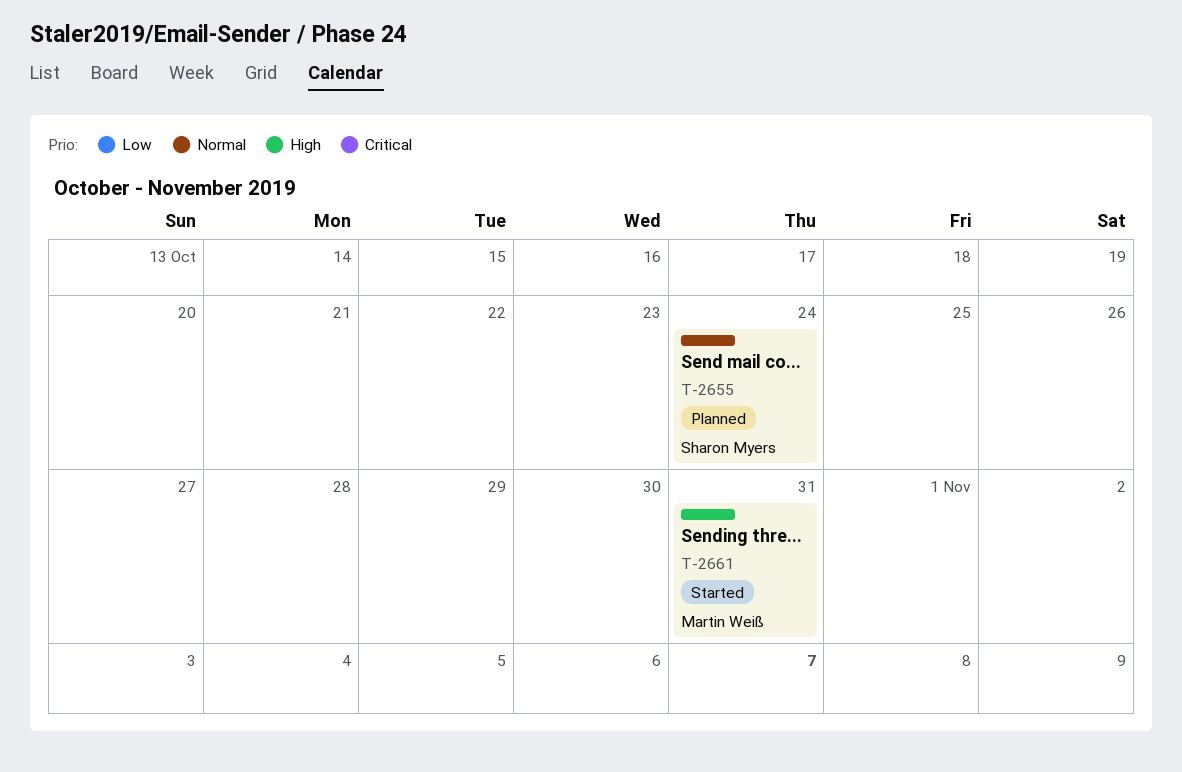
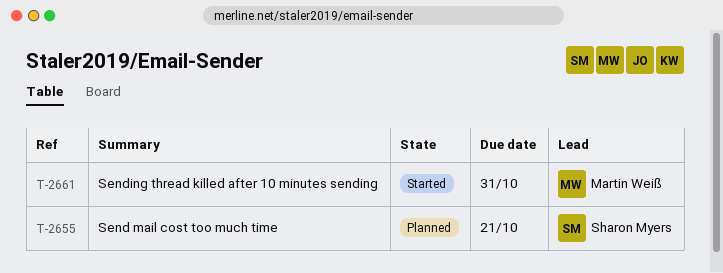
T-2655, due: Oct 24 -> Oct 21

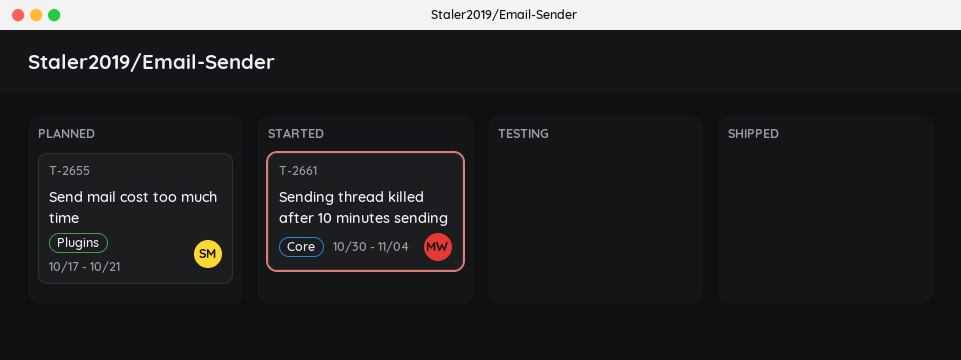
T-2661, due: Oct 31 -> Nov 4

